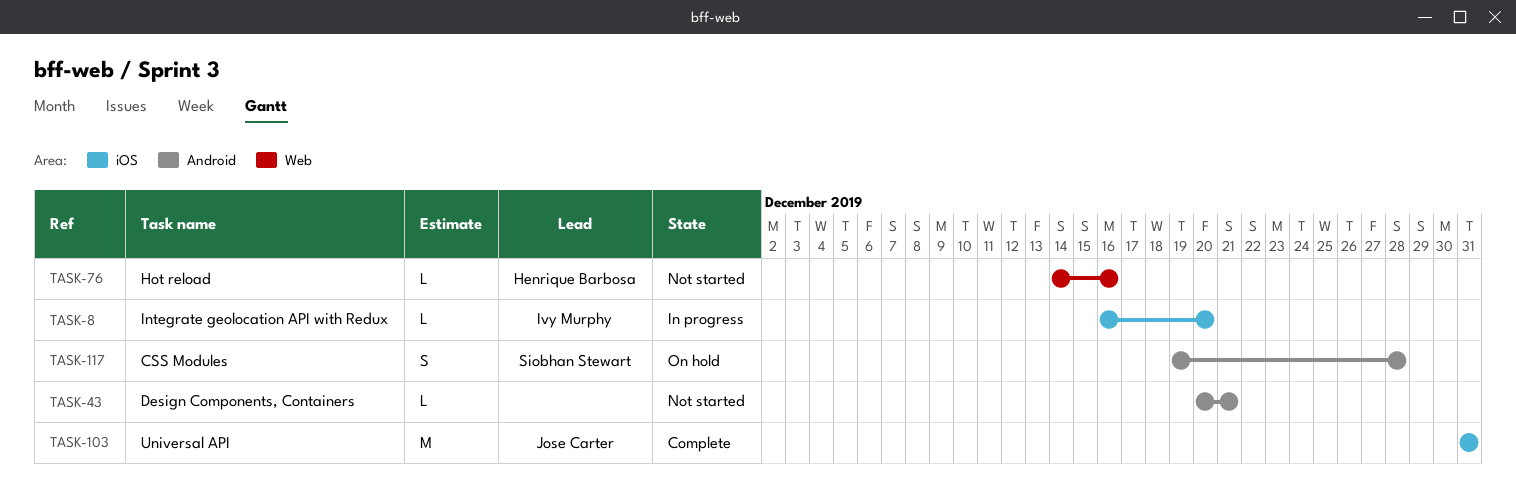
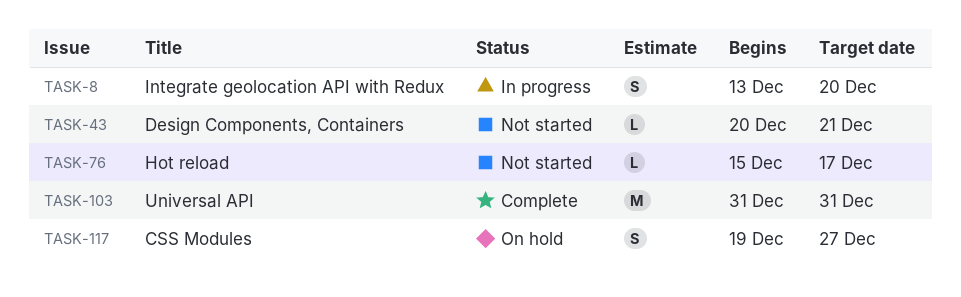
TASK-8, estimate: L -> S
TASK-8, start: Dec 16 -> Dec 13
TASK-76, start: Dec 14 -> Dec 15
TASK-76, due: Dec 16 -> Dec 17
TASK-117, due: Dec 28 -> Dec 27

